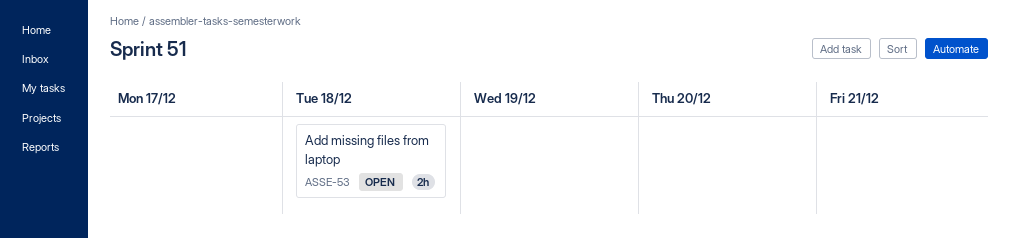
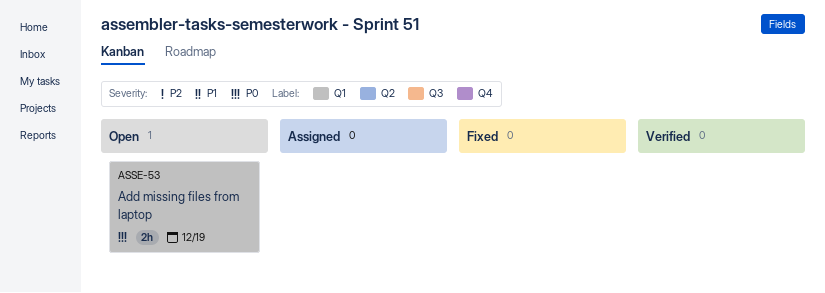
ASSE-53, due: Dec 18 -> Dec 19

